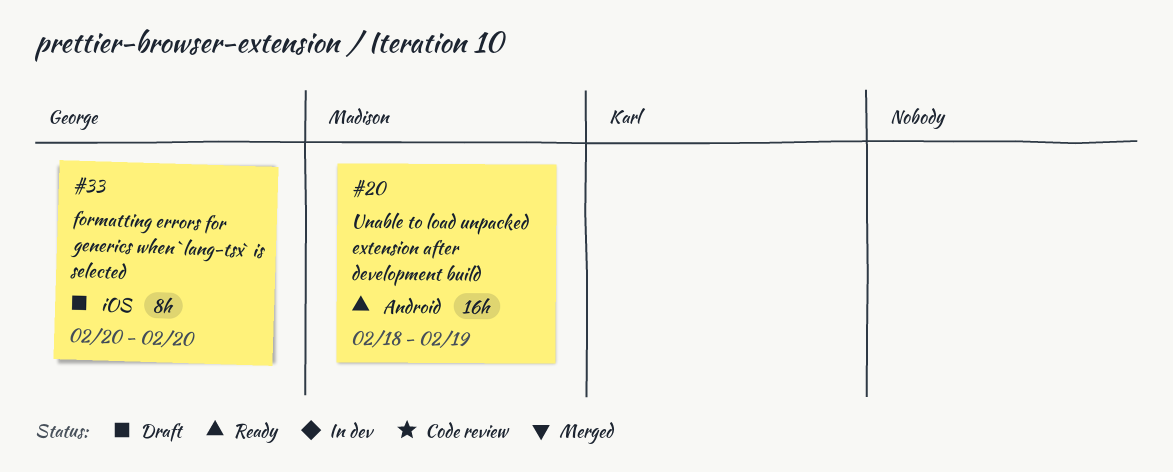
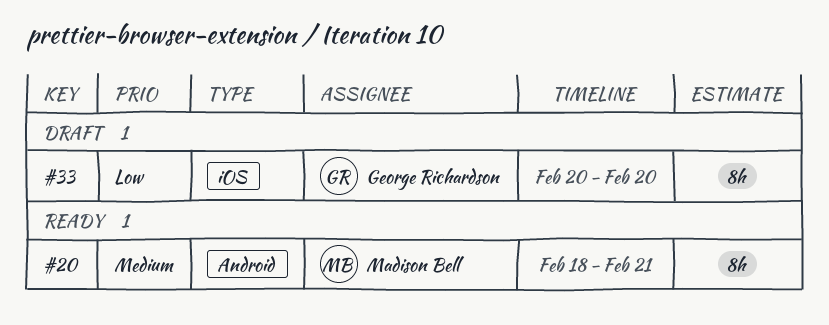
#20, estimate: 16h -> 8h
#20, due: Feb 19 -> Feb 21

